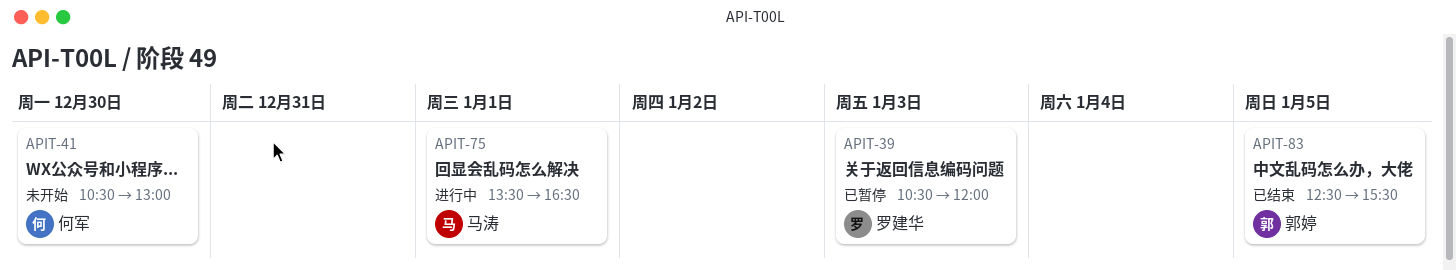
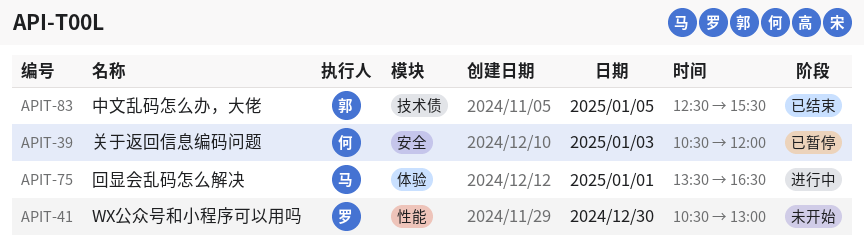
APIT-39, owner: 罗建华 -> 何军
APIT-41, owner: 何军 -> 罗建华

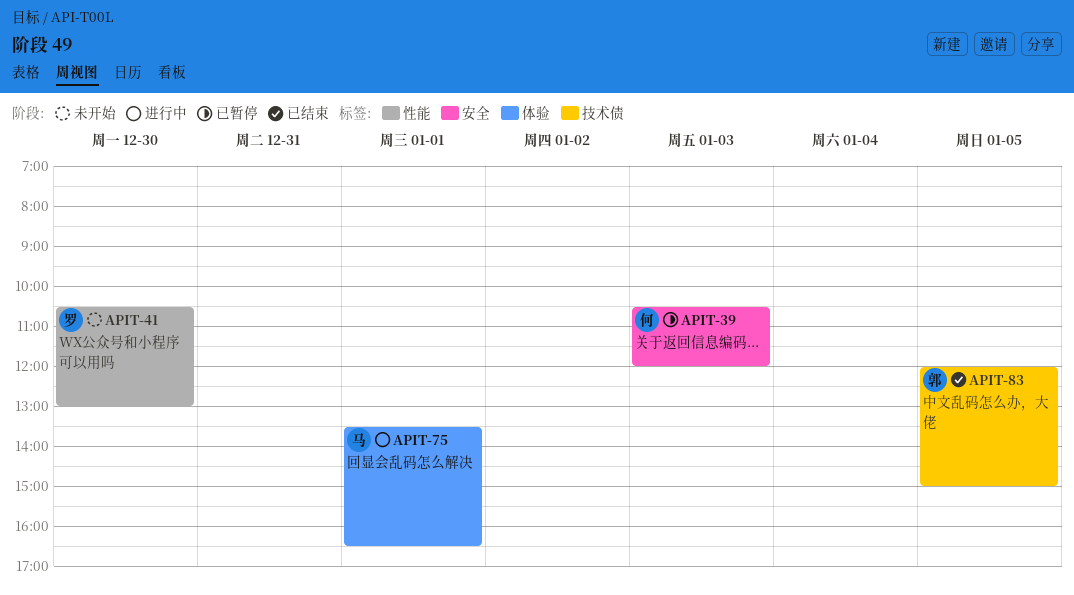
APIT-83, begins: 12:30 -> 12:00
APIT-83, ends: 15:30 -> 15:00

